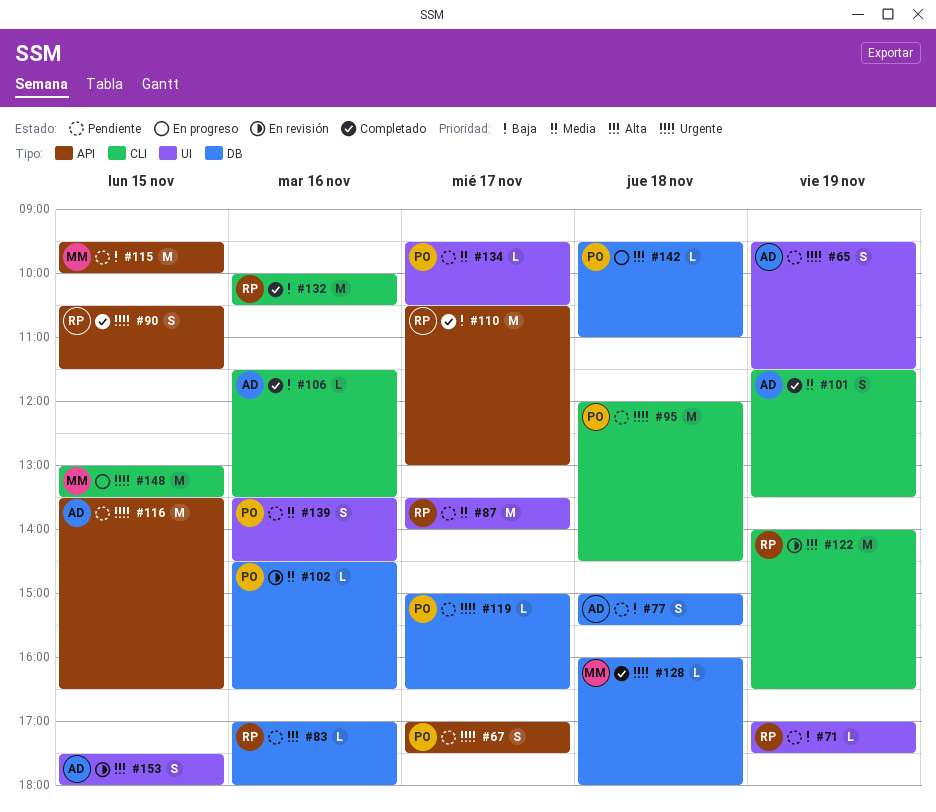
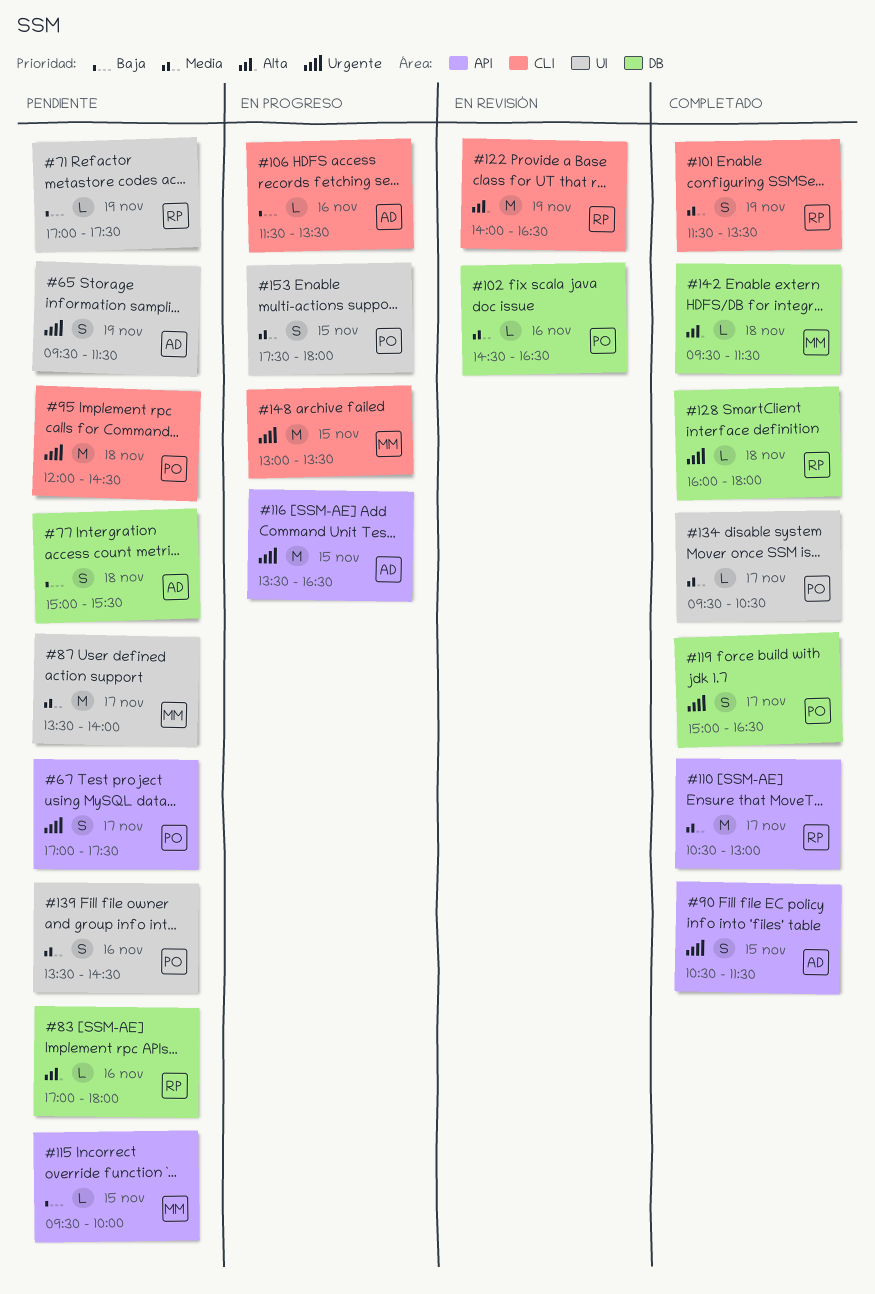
#87, owner: RP -> MM
#90, owner: RP -> AD
#101, owner: AD -> RP
#106, status: Completado -> En progreso
#110, priority: Baja -> Media
#115, estimate: M -> L
#116, status: Pendiente -> En progreso
#119, status: Pendiente -> Completado
#119, estimate: L -> S
#128, owner: MM -> RP
#132: present -> none
#134, status: Pendiente -> Completado
#142, status: En progreso -> Completado
#142, owner: PO -> MM
#142, ends: 11:00 -> 11:30
#153, status: En revisión -> En progreso
#153, owner: AD -> PO
#153, priority: Alta -> Media

